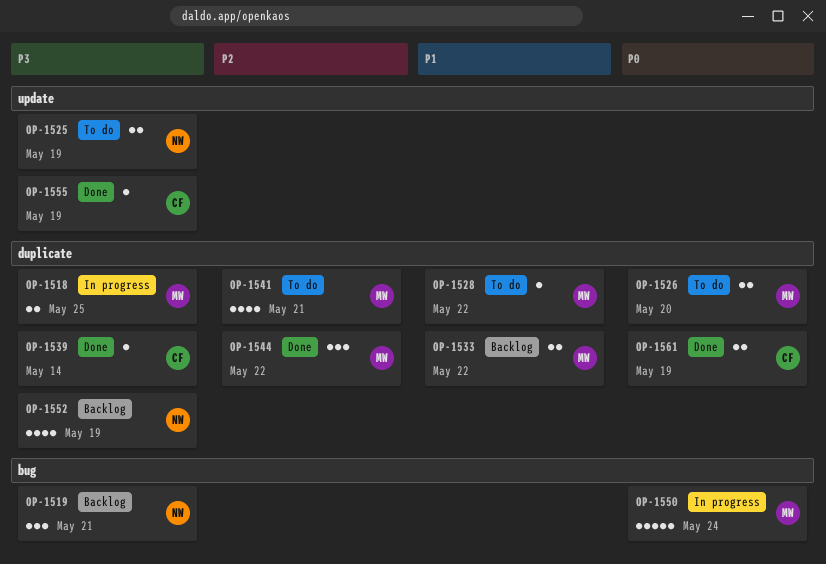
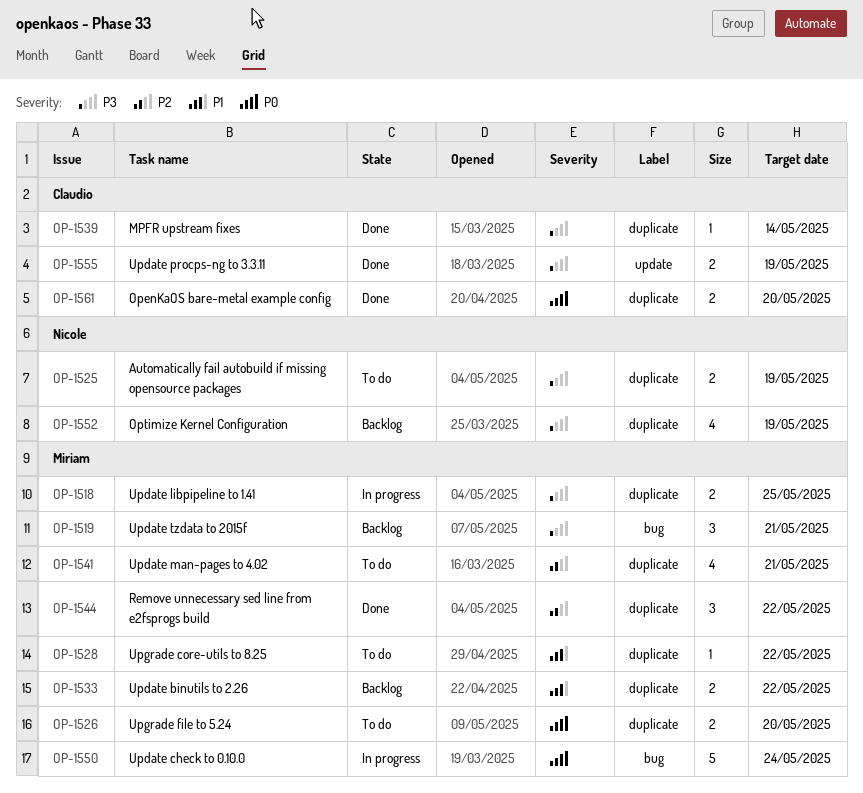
OP-1519, owner: Nicole -> Miriam
OP-1525, label: update -> duplicate
OP-1555, estimate: 1 -> 2
OP-1561, due: May 19 -> May 20

